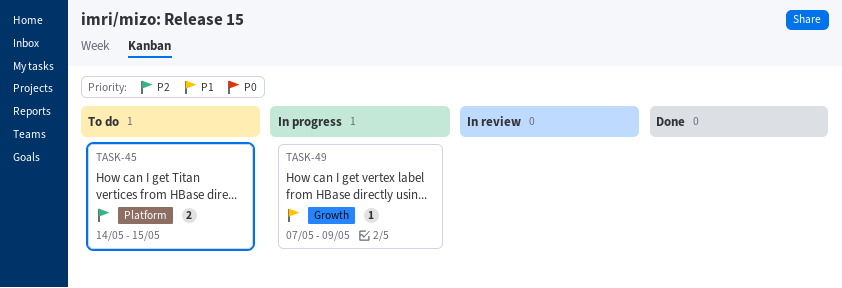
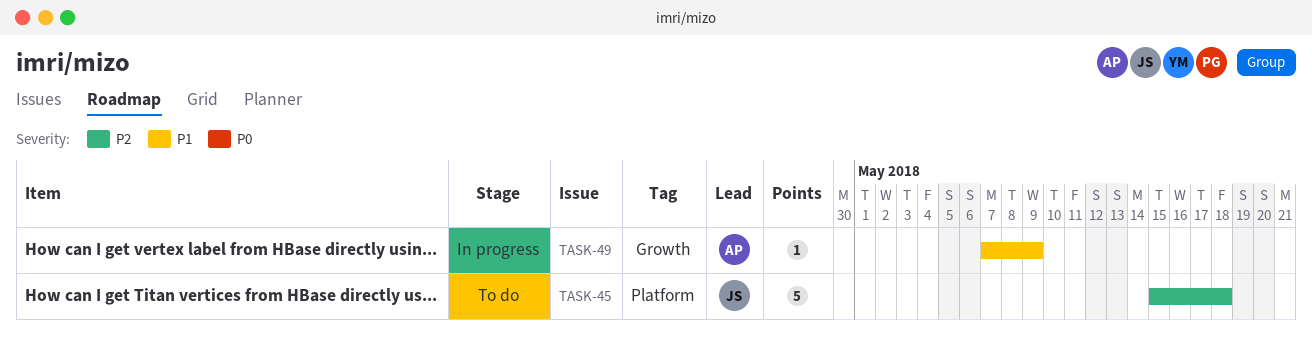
TASK-45, estimate: 2 -> 5
TASK-45, start: May 14 -> May 15
TASK-45, due: May 15 -> May 18

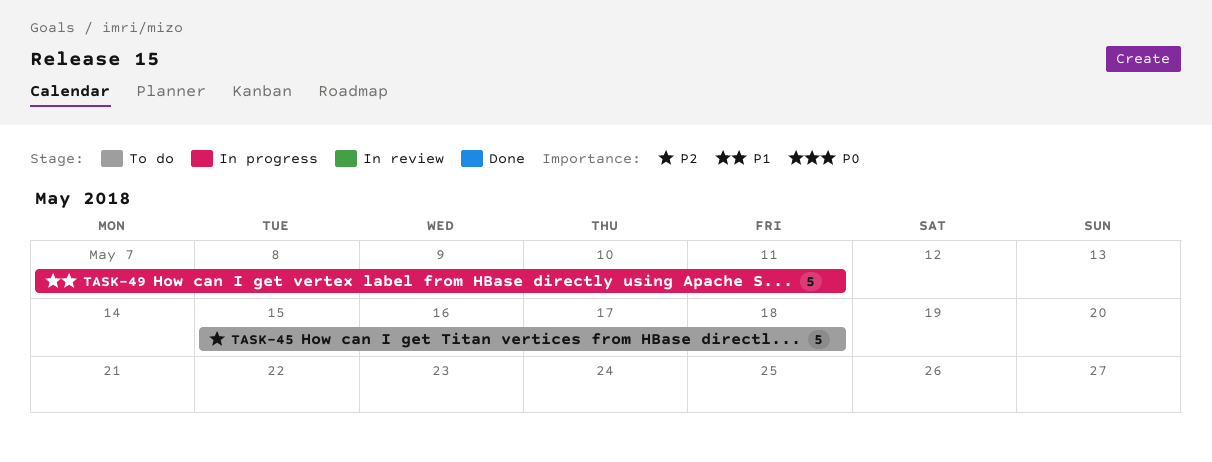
TASK-49, estimate: 1 -> 5
TASK-49, due: May 9 -> May 11

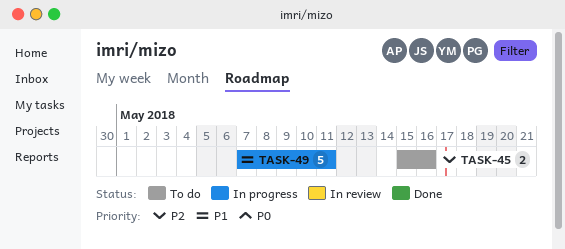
TASK-45, estimate: 5 -> 2
TASK-45, due: May 18 -> May 16

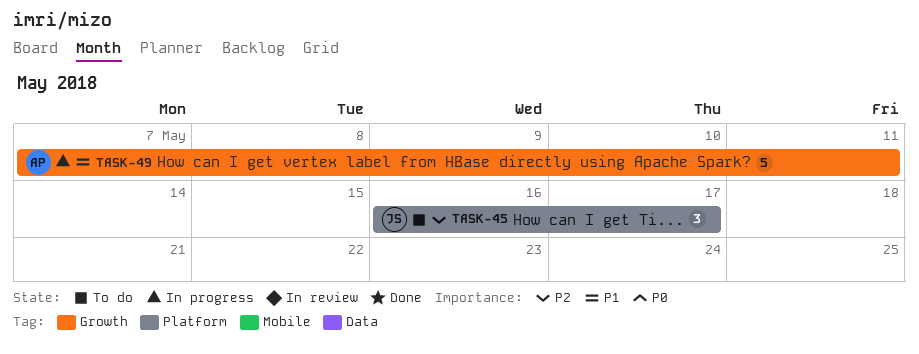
TASK-45, estimate: 2 -> 3
TASK-45, start: May 15 -> May 16
TASK-45, due: May 16 -> May 17

